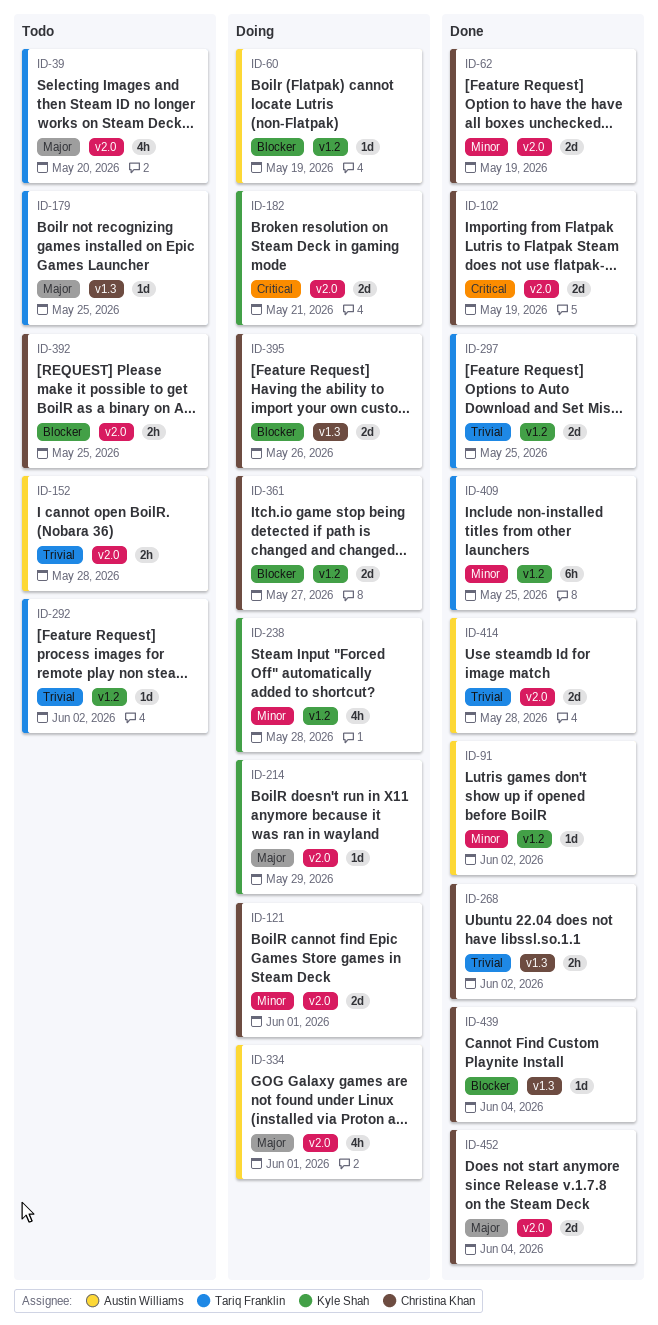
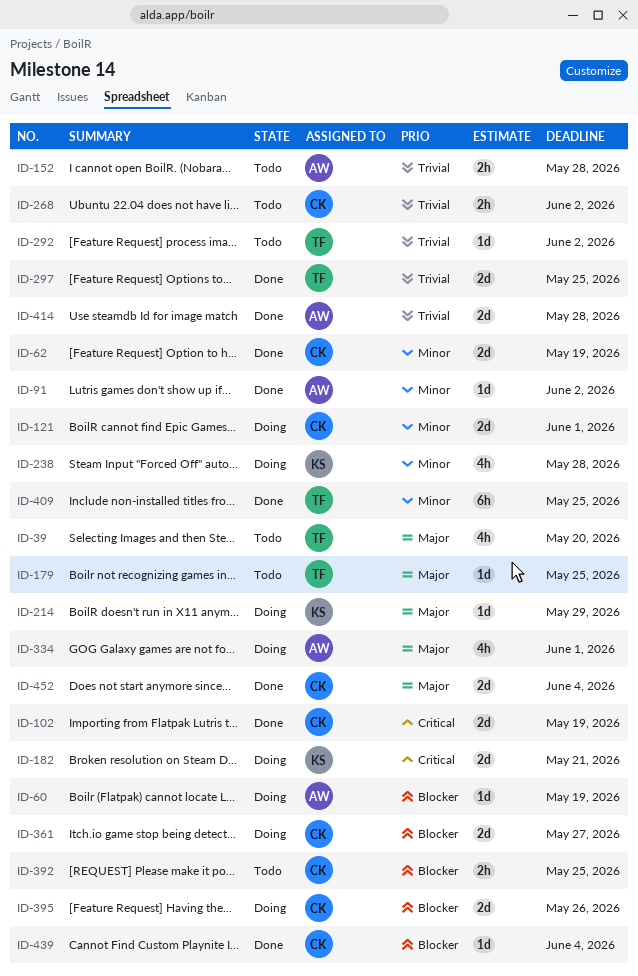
ID-268, status: Done -> Todo

